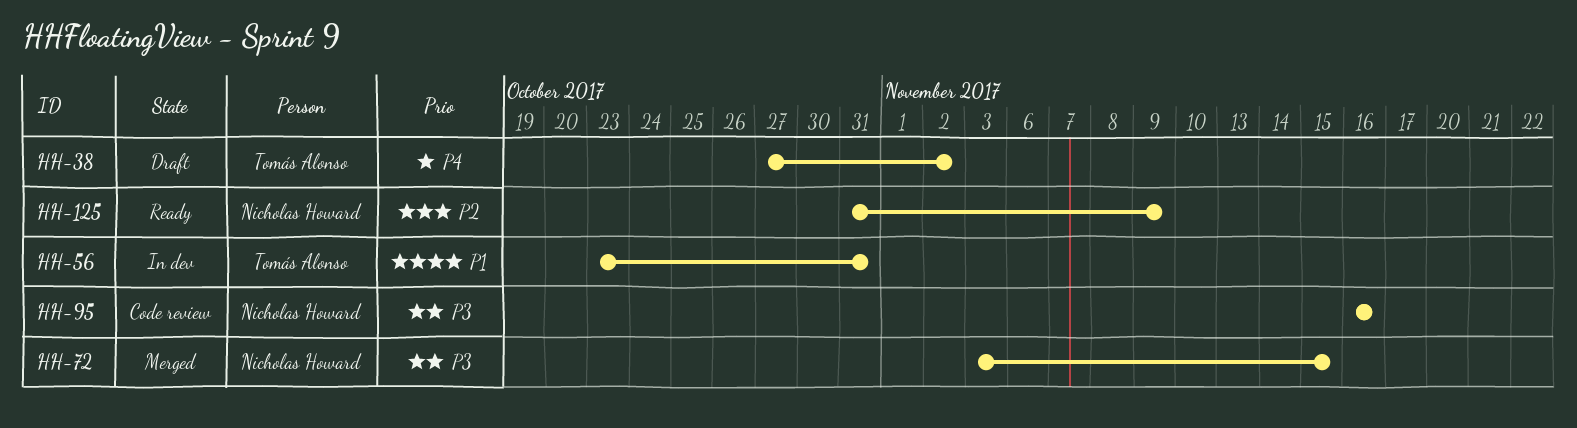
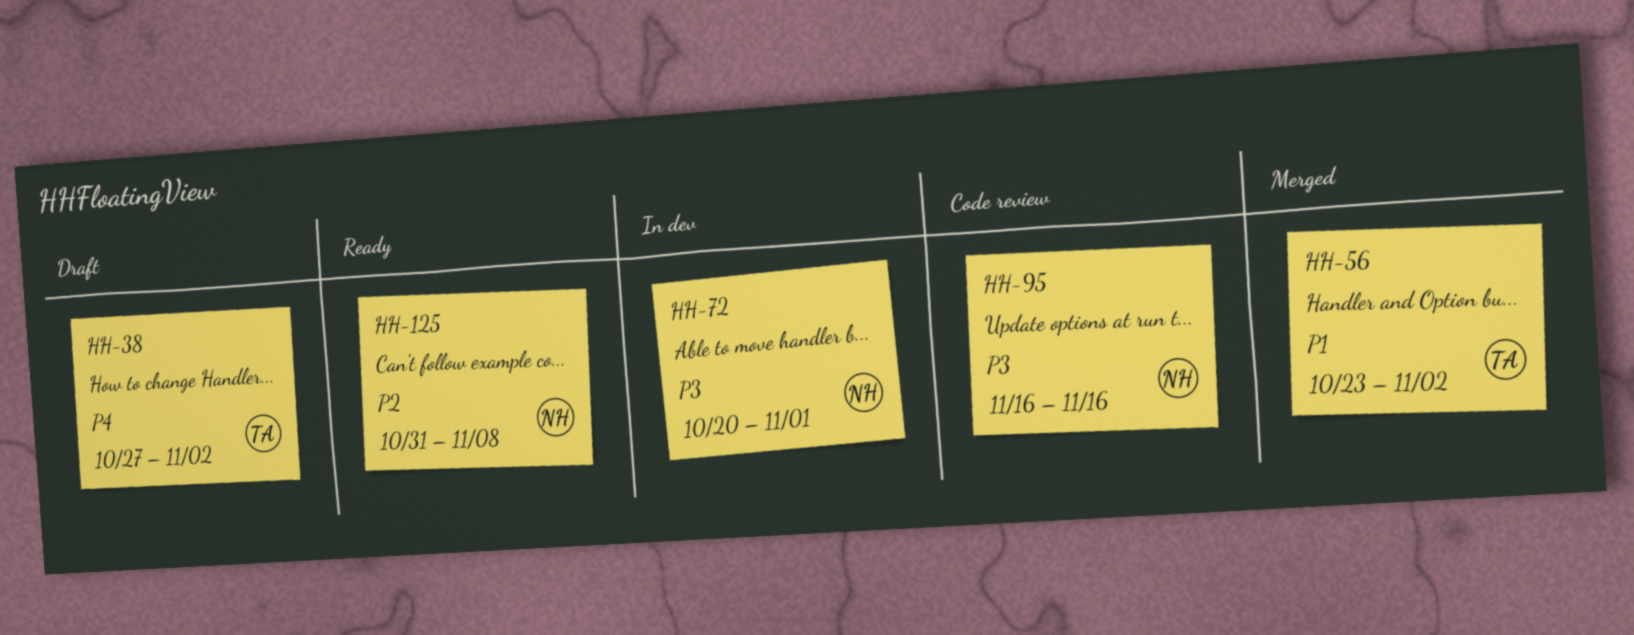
HH-56, status: In dev -> Merged
HH-56, due: Oct 31 -> Nov 2
HH-72, status: Merged -> In dev
HH-72, start: Nov 3 -> Oct 20
HH-72, due: Nov 15 -> Nov 1
HH-125, due: Nov 9 -> Nov 8

